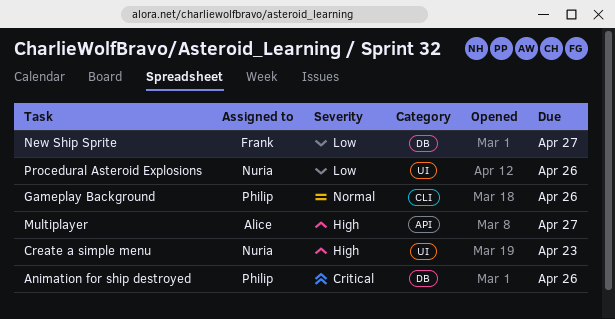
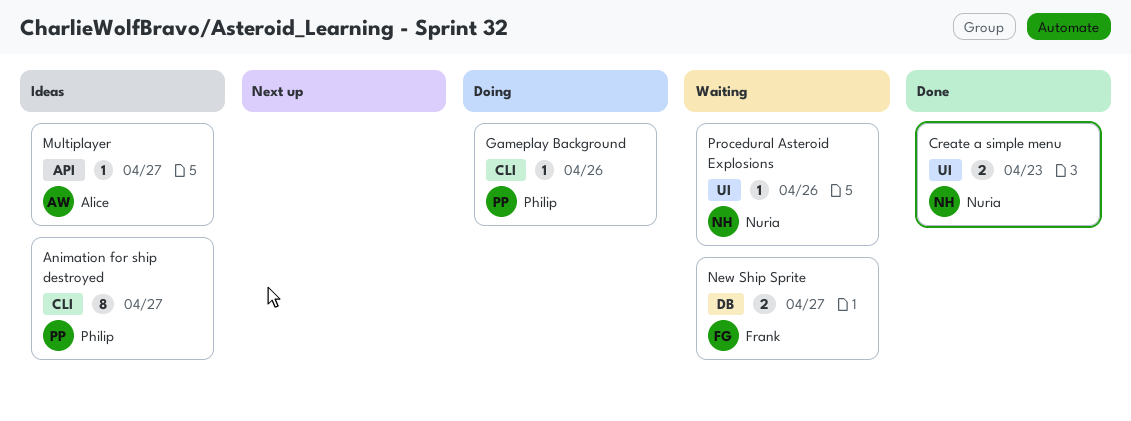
Animation for ship destroyed, label: DB -> CLI
Animation for ship destroyed, due: Apr 26 -> Apr 27

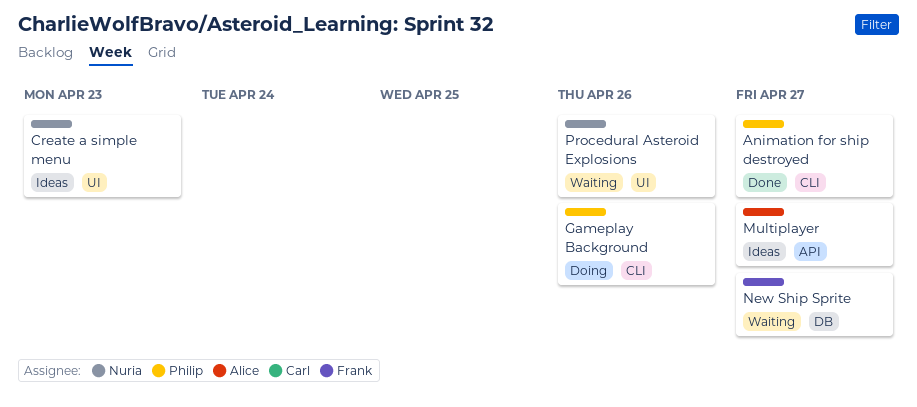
Animation for ship destroyed, status: Ideas -> Done
Create a simple menu, status: Done -> Ideas

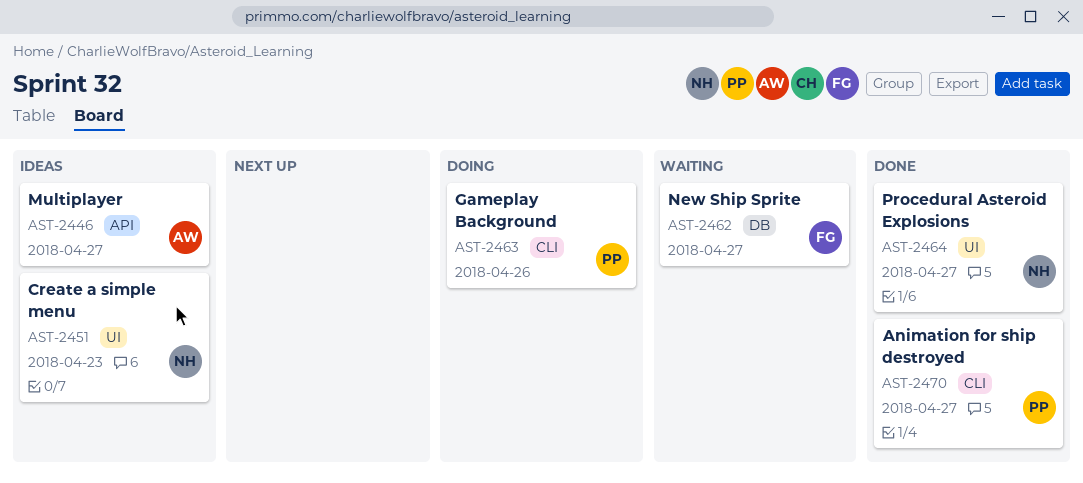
Procedural Asteroid Explosions, status: Waiting -> Done
Procedural Asteroid Explosions, due: Apr 26 -> Apr 27

